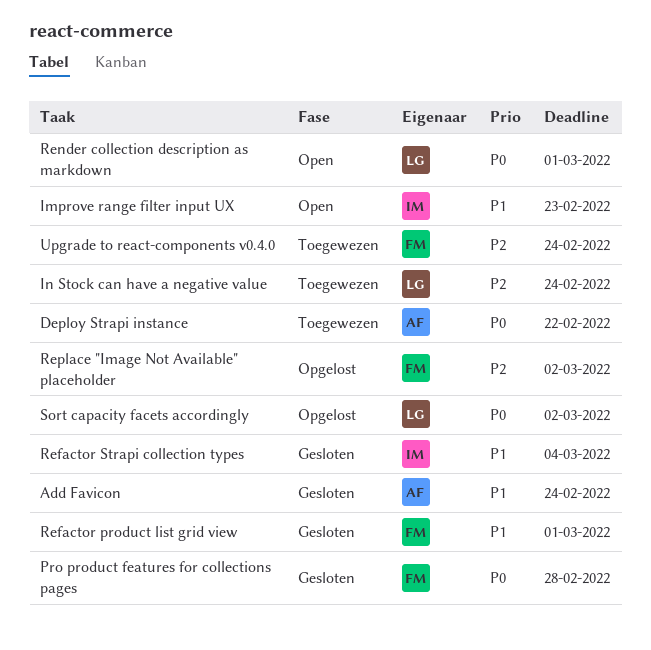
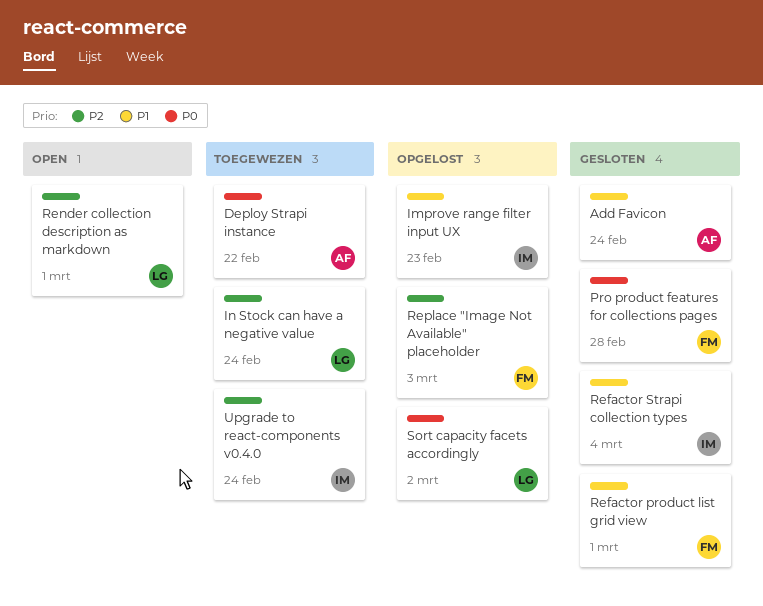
Improve range filter input UX, status: Open -> Opgelost
Render collection description as markdown, priority: P0 -> P2
Replace "Image Not Available" placeholder, due: Mar 2 -> Mar 3
Upgrade to react-components v0.4.0, owner: FM -> IM

